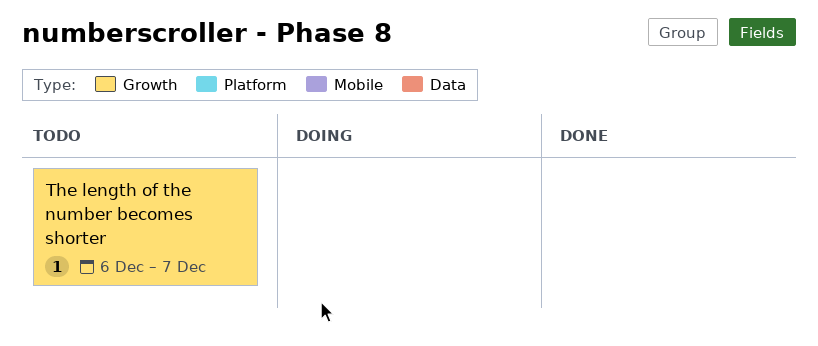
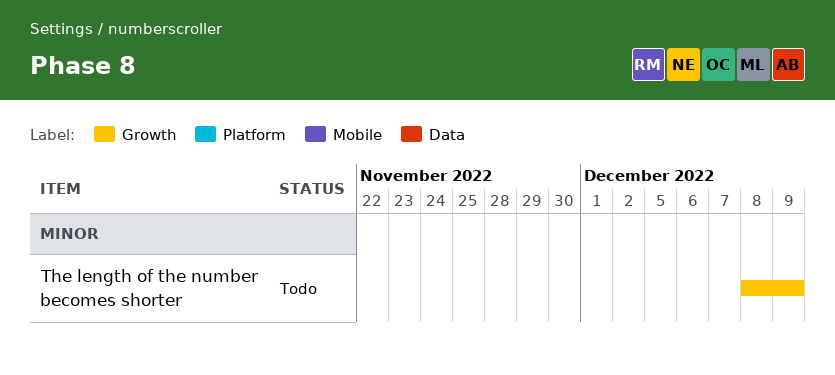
The length of the number becomes shorter, start: Dec 6 -> Dec 8
The length of the number becomes shorter, due: Dec 7 -> Dec 9

